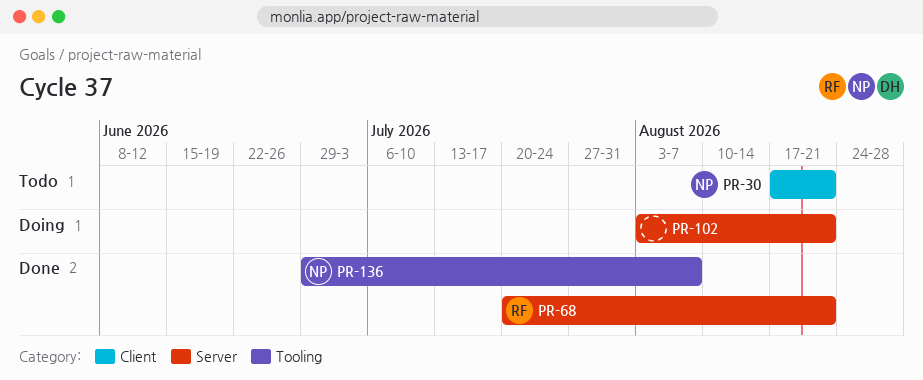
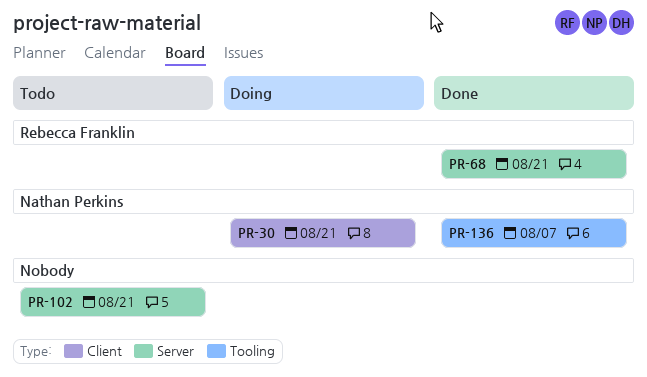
PR-30, status: Todo -> Doing
PR-102, status: Doing -> Todo

